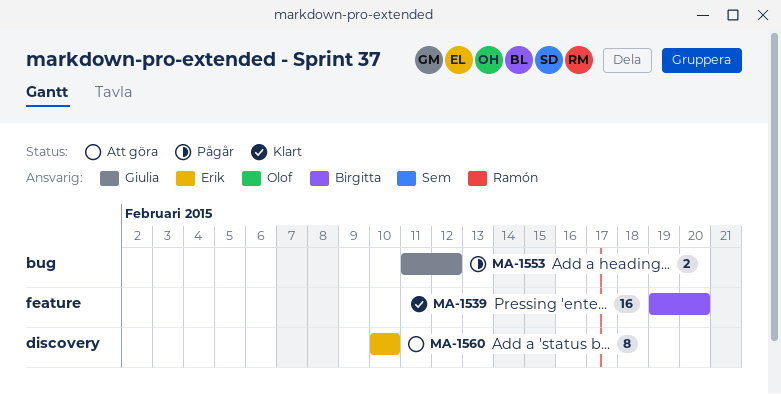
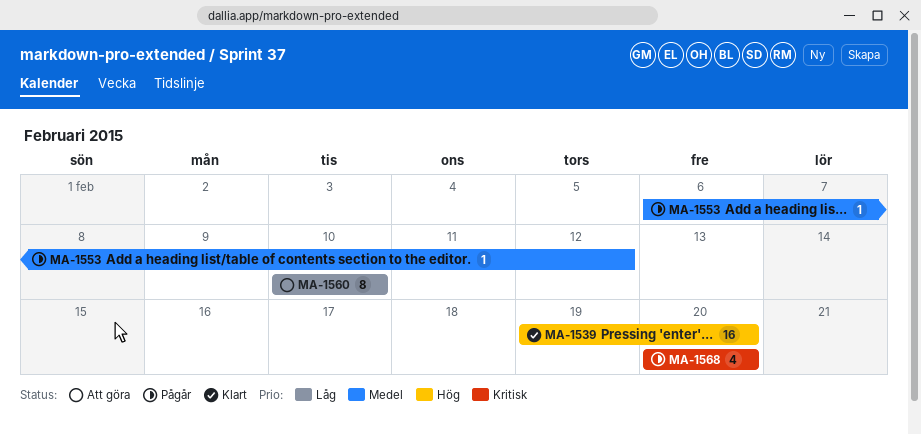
MA-1553, estimate: 2 -> 1
MA-1553, start: Feb 11 -> Feb 6
MA-1568: none -> present

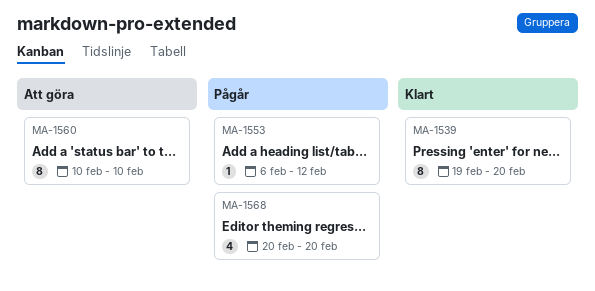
MA-1539, estimate: 16 -> 8

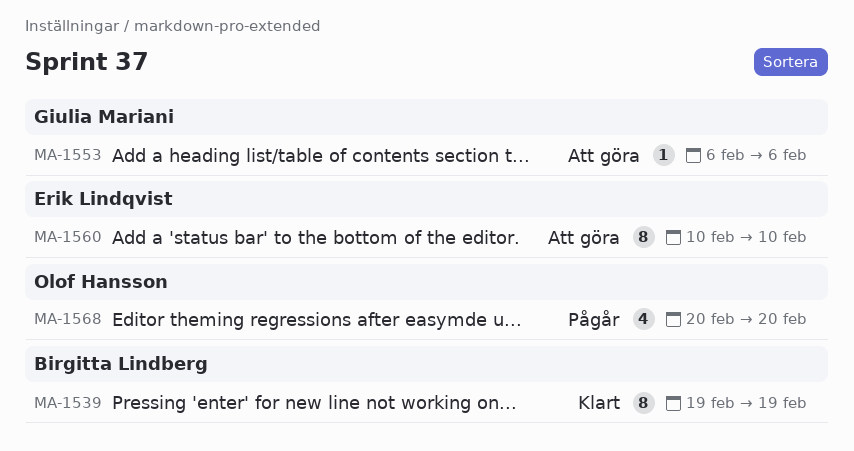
MA-1539, due: Feb 20 -> Feb 19
MA-1553, status: Pågår -> Att göra
MA-1553, due: Feb 12 -> Feb 6

